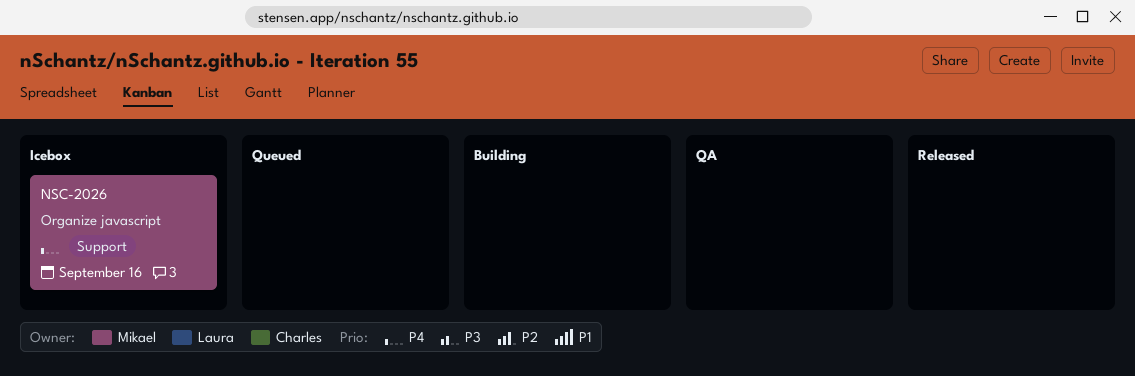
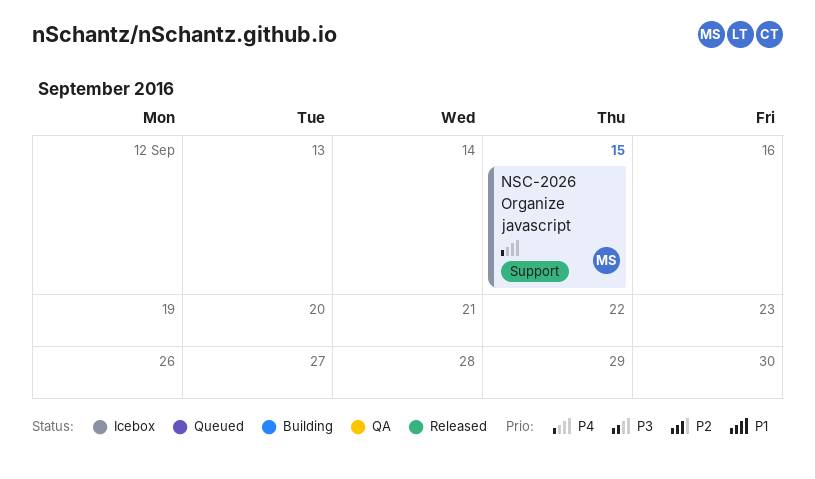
NSC-2026, due: Sep 16 -> Sep 15

